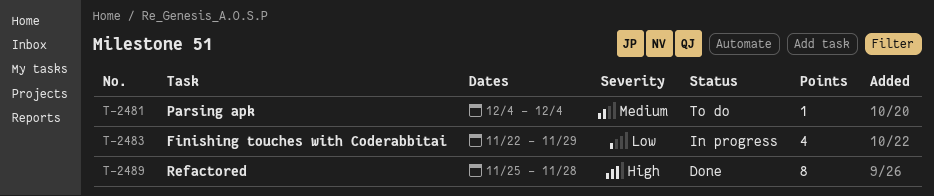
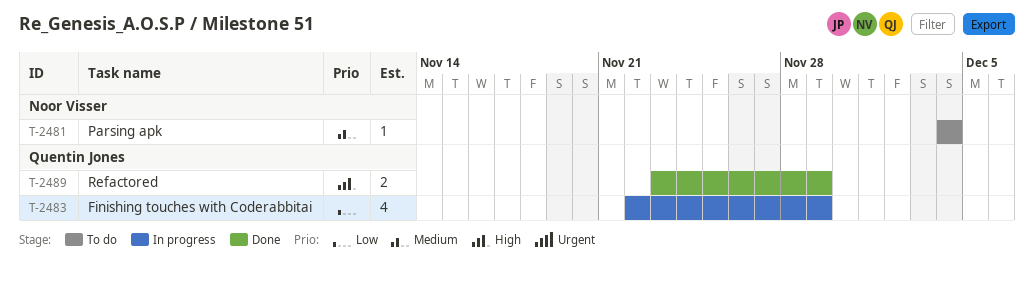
T-2489, estimate: 8 -> 2
T-2489, start: Nov 25 -> Nov 23
T-2489, due: Nov 28 -> Nov 29

